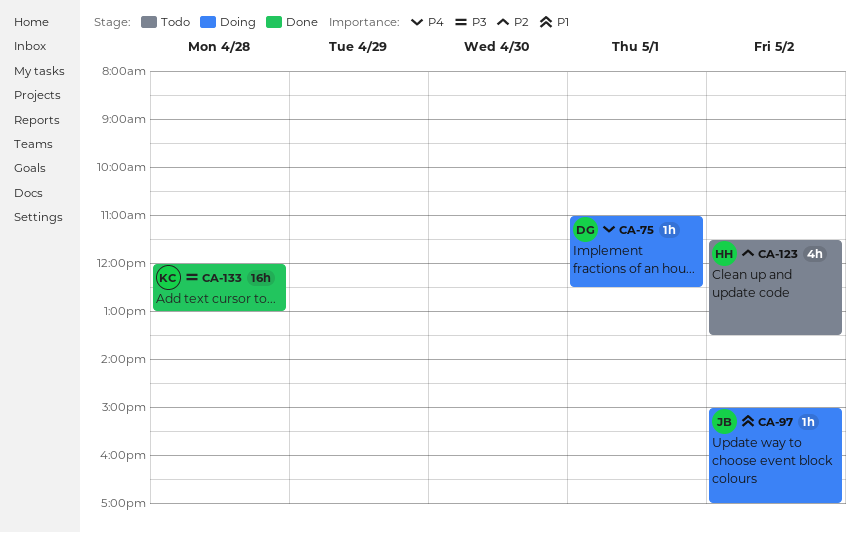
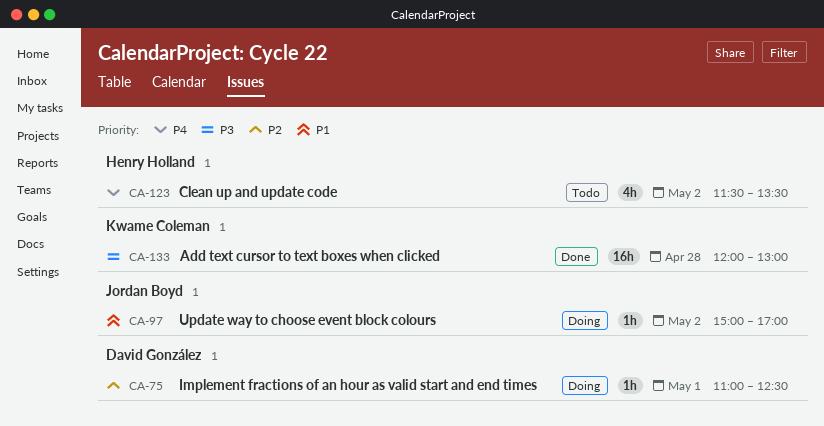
CA-75, priority: P4 -> P2
CA-123, priority: P2 -> P4

